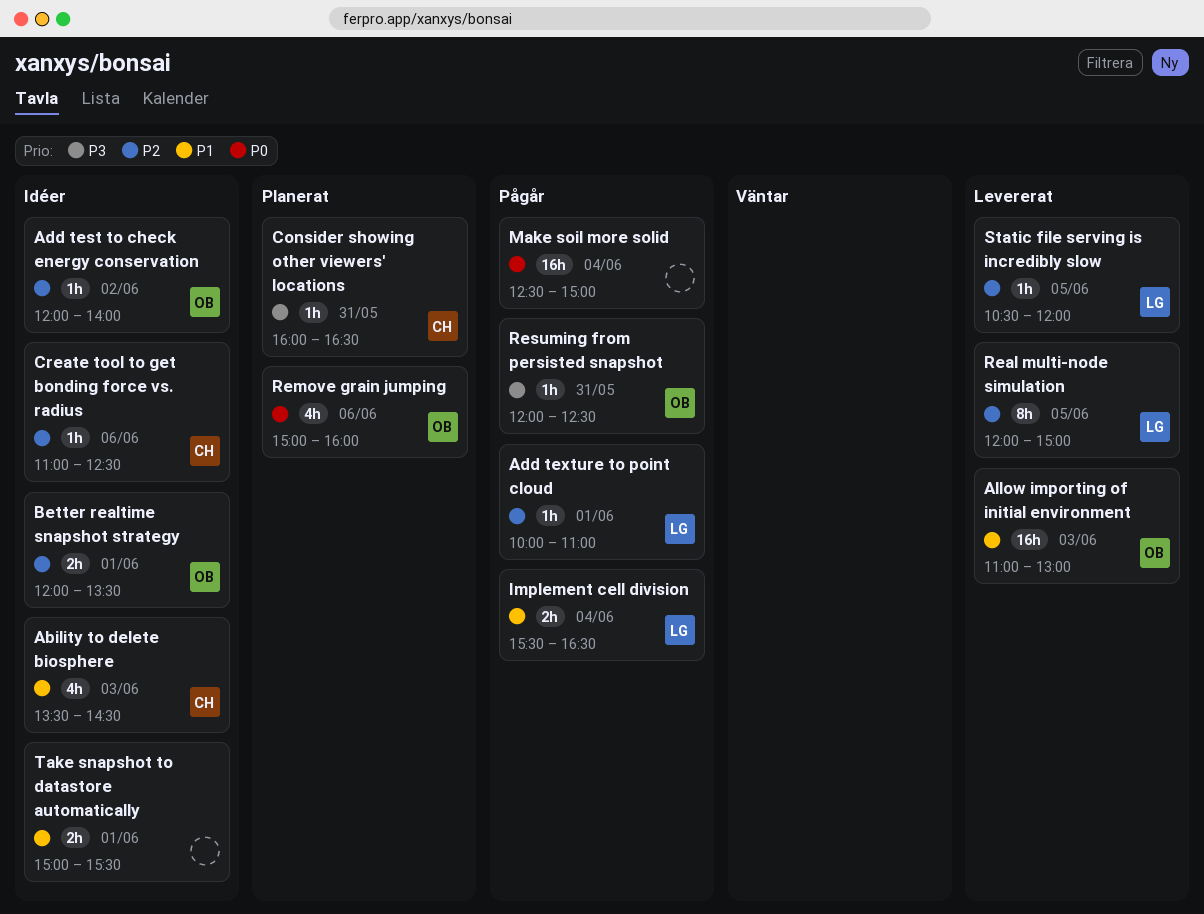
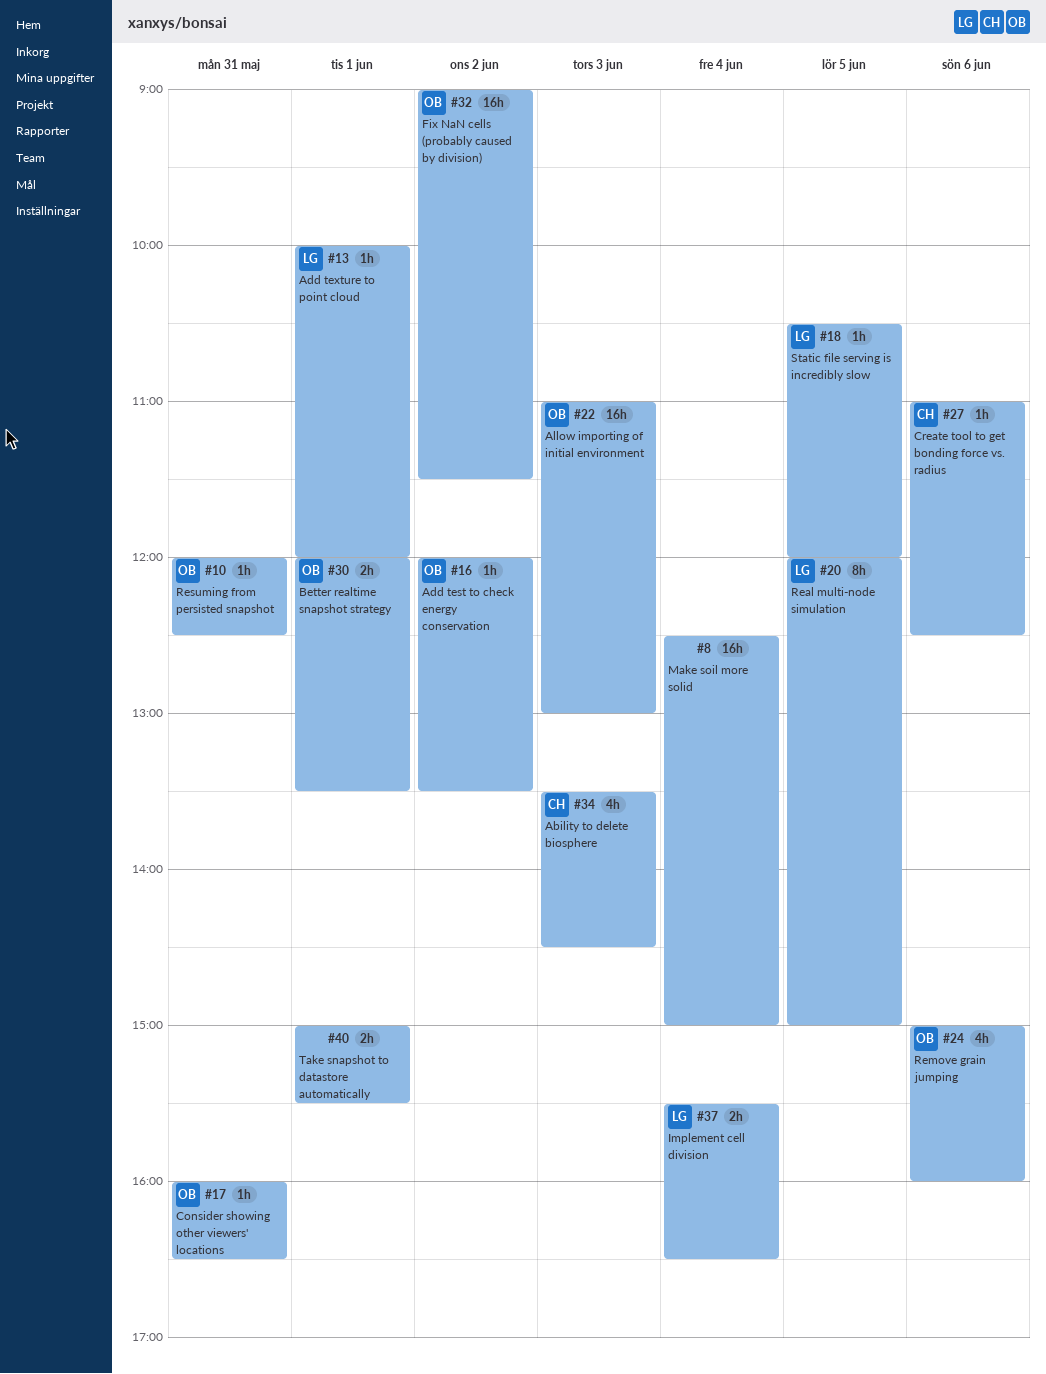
Add test to check energy conservation, ends: 14:00 -> 13:30
Add texture to point cloud, ends: 11:00 -> 12:00
Consider showing other viewers' locations, owner: CH -> OB
Fix NaN cells (probably caused by division): none -> present

